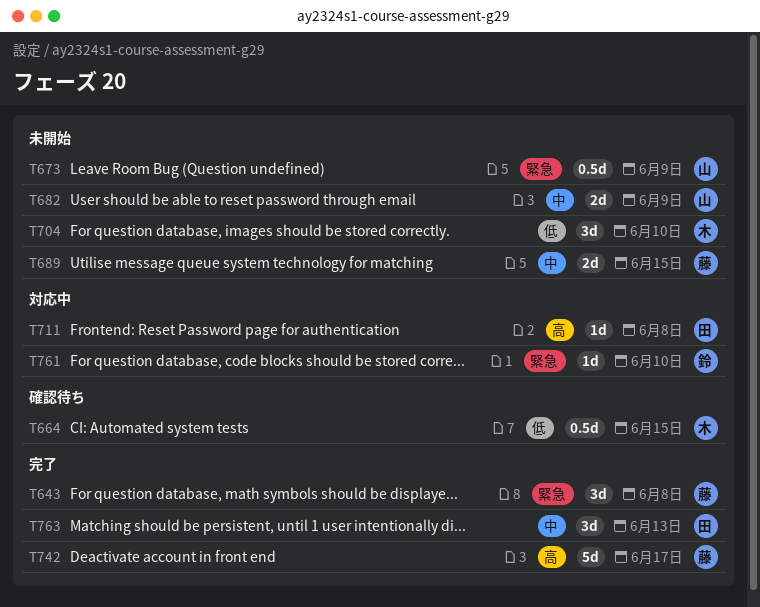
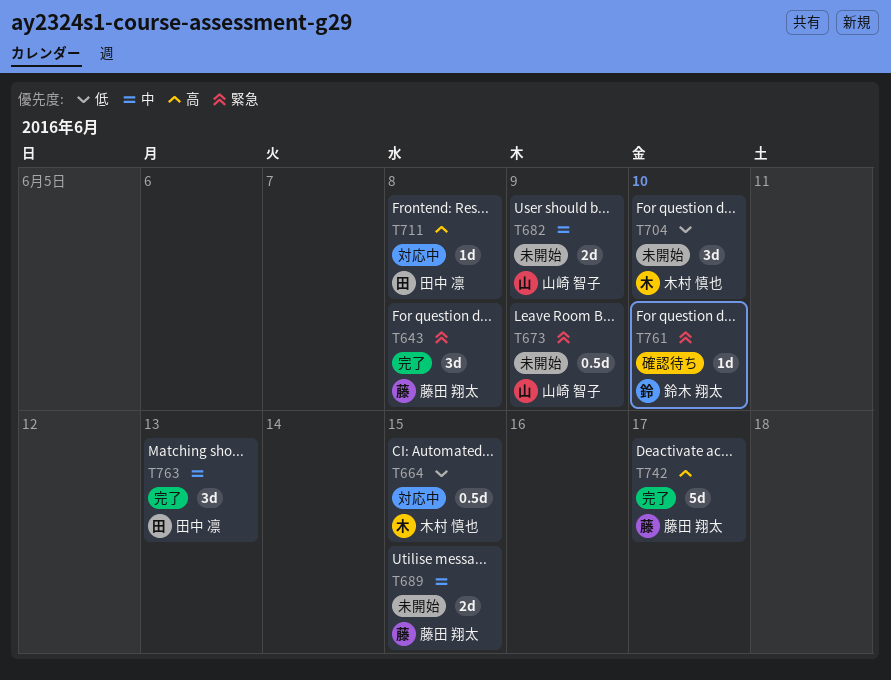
T664, status: 確認待ち -> 対応中
T761, status: 対応中 -> 確認待ち

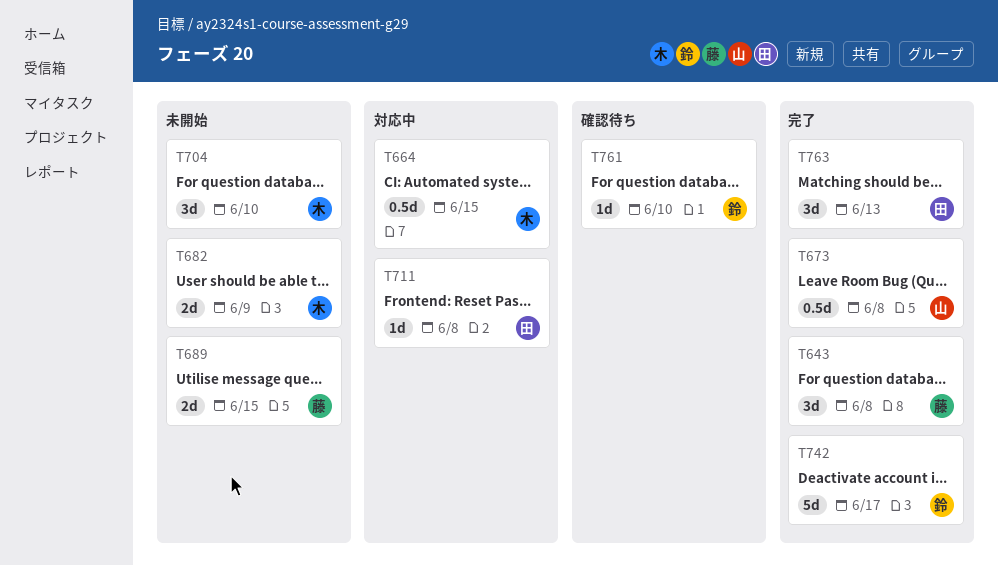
T673, status: 未開始 -> 完了
T673, due: Jun 9 -> Jun 8
T682, owner: 山崎 智子 -> 木村 慎也
T742, owner: 藤田 翔太 -> 鈴木 翔太

